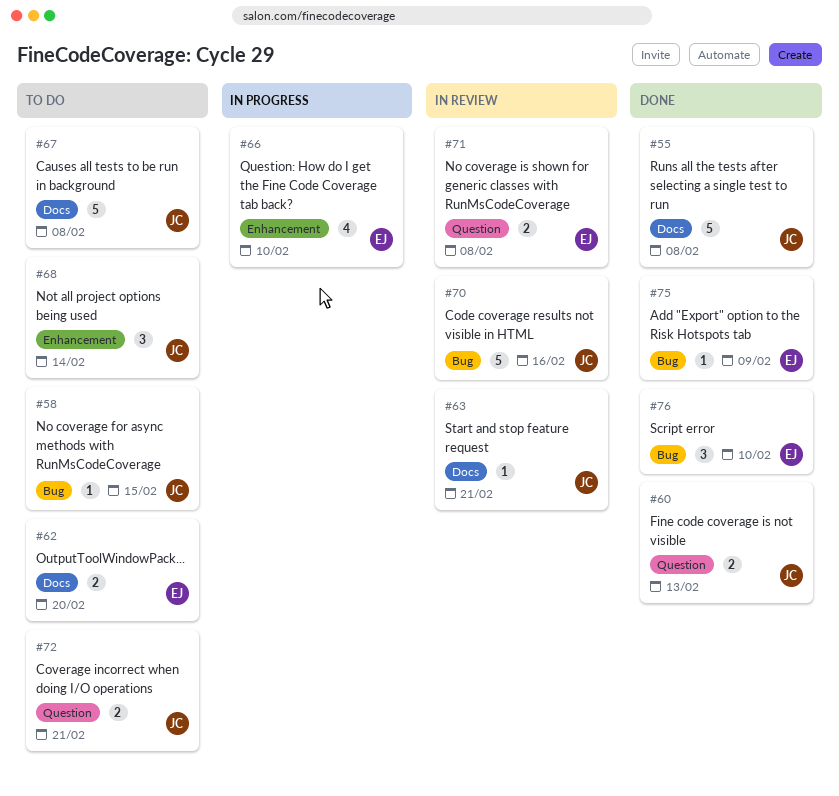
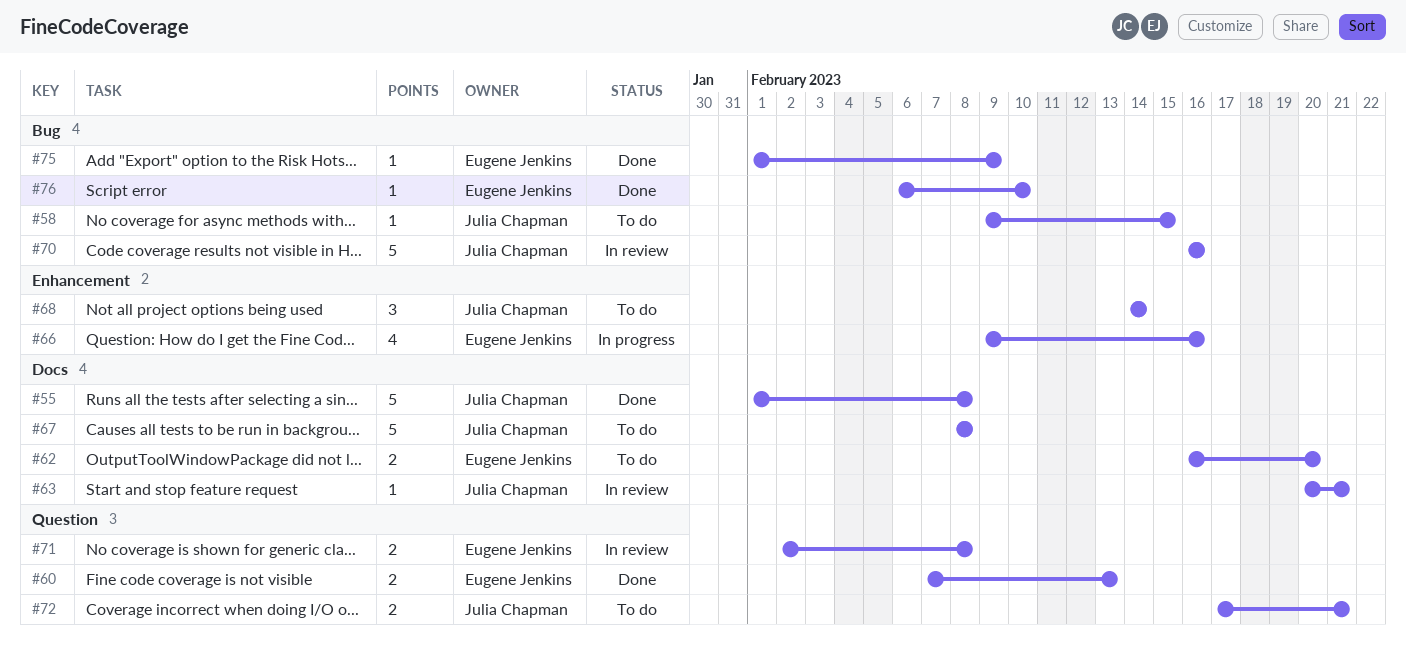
#60, owner: Julia Chapman -> Eugene Jenkins
#66, due: Feb 10 -> Feb 16
#76, estimate: 3 -> 1

